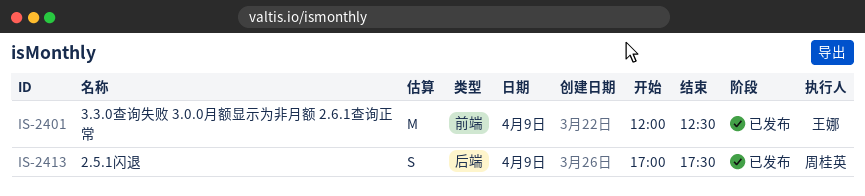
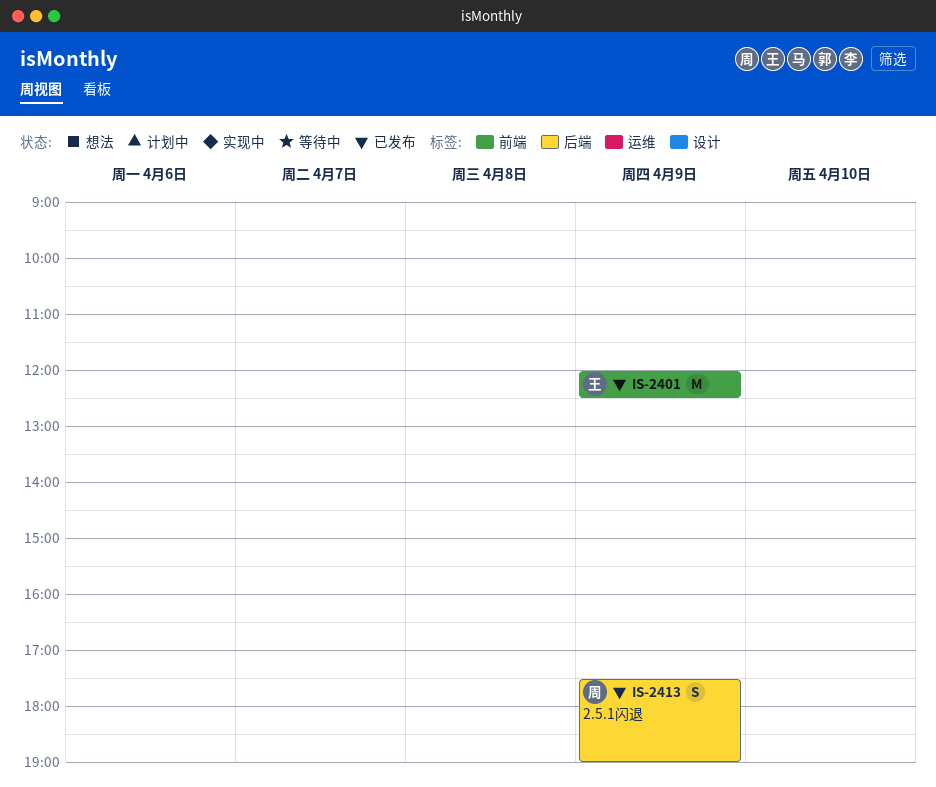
IS-2413, begins: 17:00 -> 17:30
IS-2413, ends: 17:30 -> 19:00

